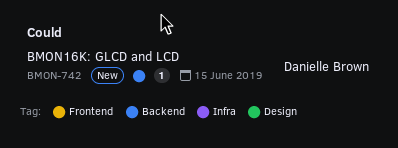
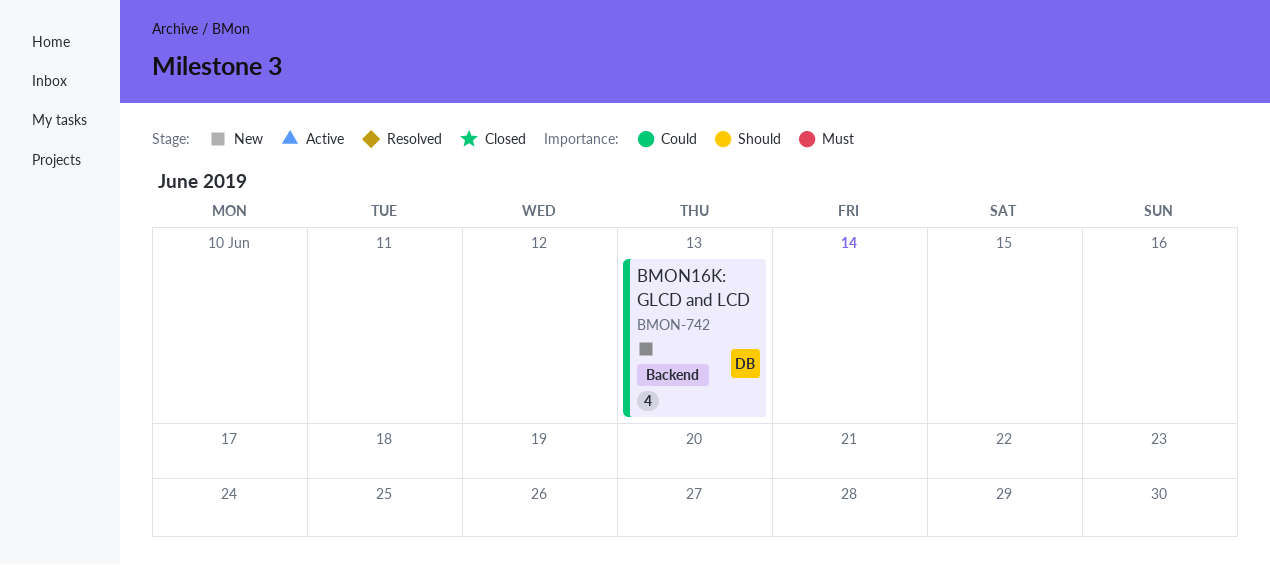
BMON-742, estimate: 1 -> 4
BMON-742, due: Jun 15 -> Jun 13

